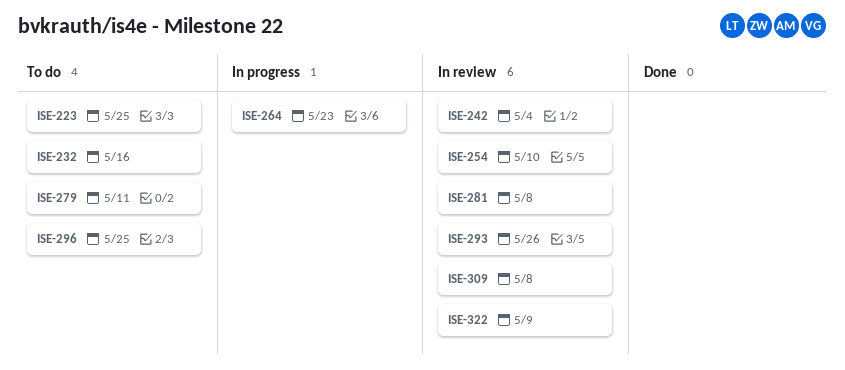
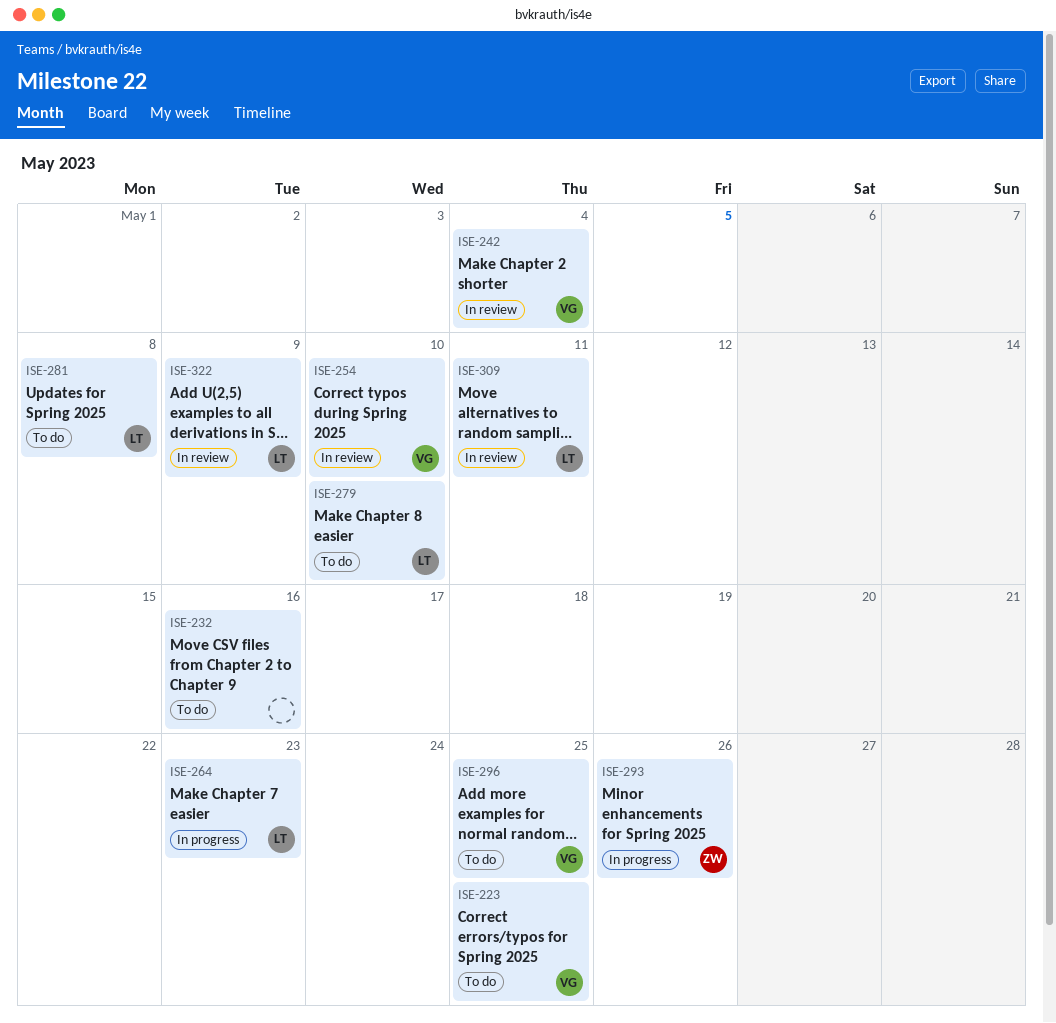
ISE-279, due: May 11 -> May 10
ISE-281, status: In review -> To do
ISE-293, status: In review -> In progress
ISE-309, due: May 8 -> May 11

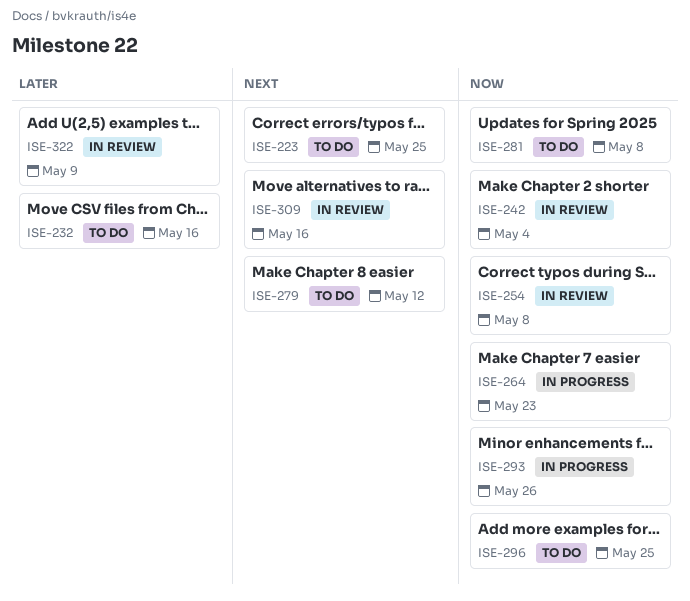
ISE-254, due: May 10 -> May 8
ISE-279, due: May 10 -> May 12
ISE-309, due: May 11 -> May 16

